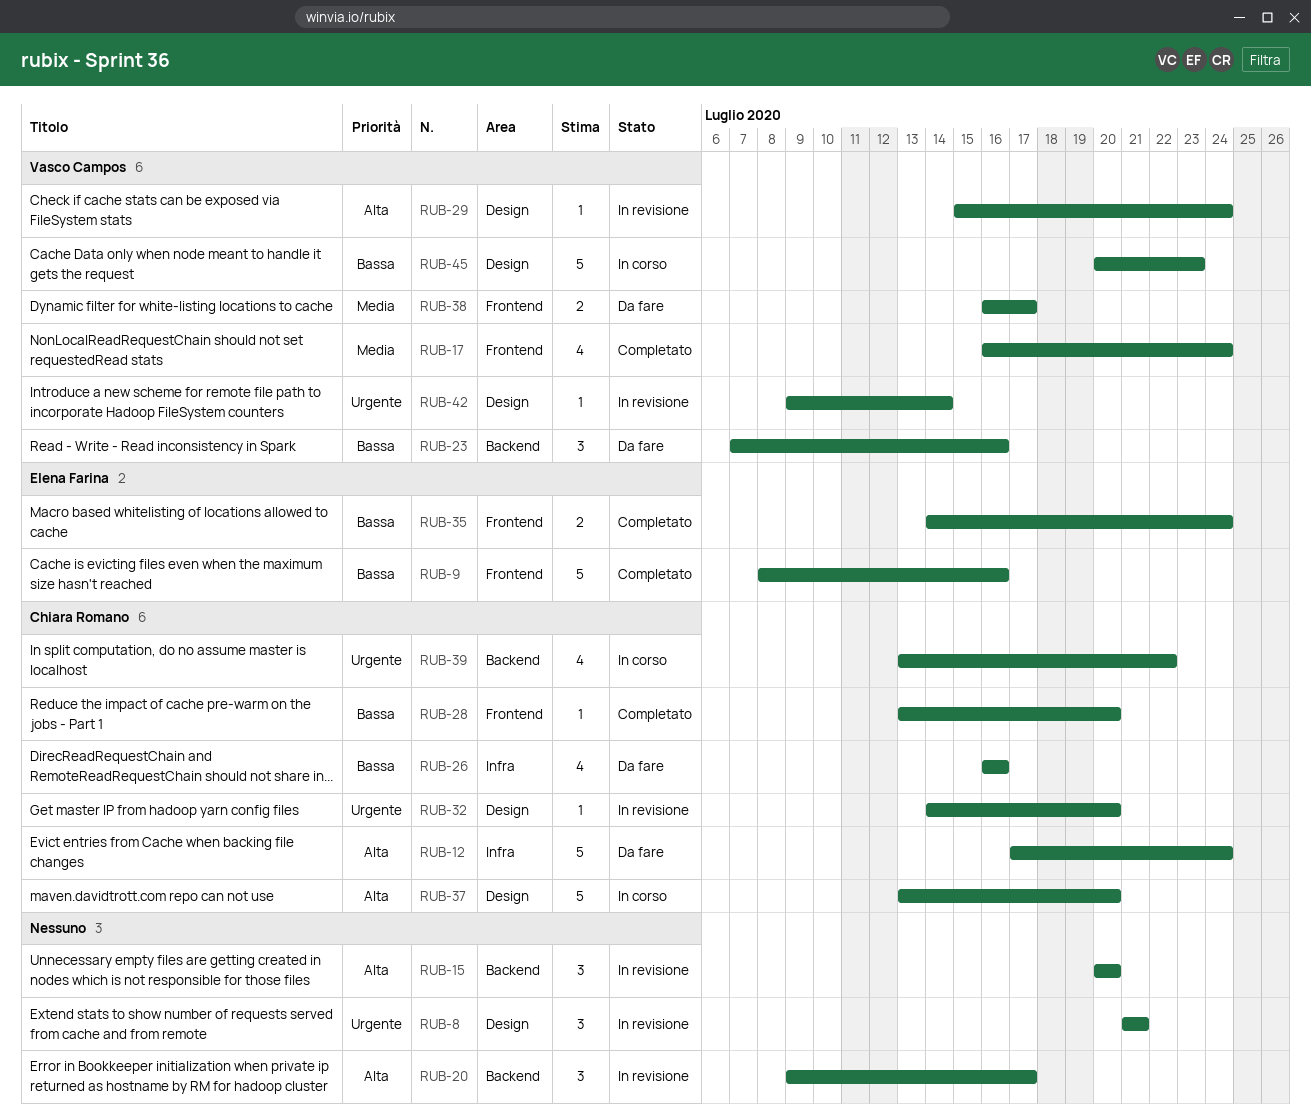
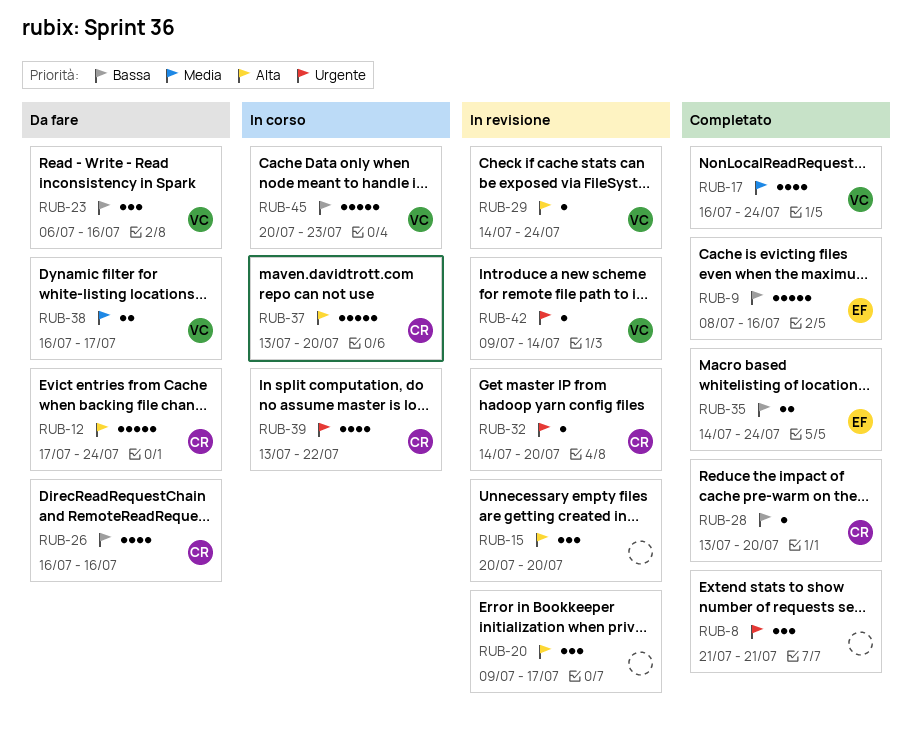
RUB-8, status: In revisione -> Completato
RUB-23, start: Jul 7 -> Jul 6
RUB-29, start: Jul 15 -> Jul 14

